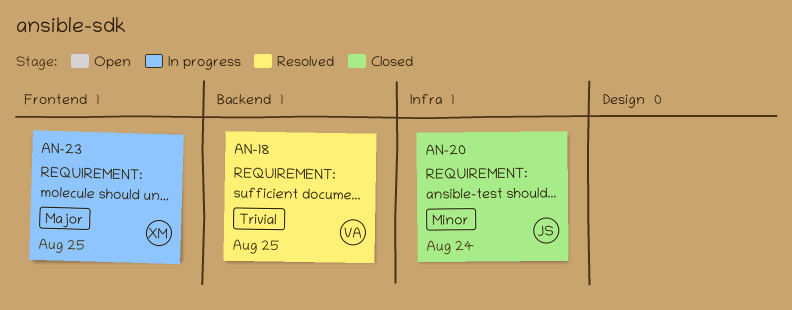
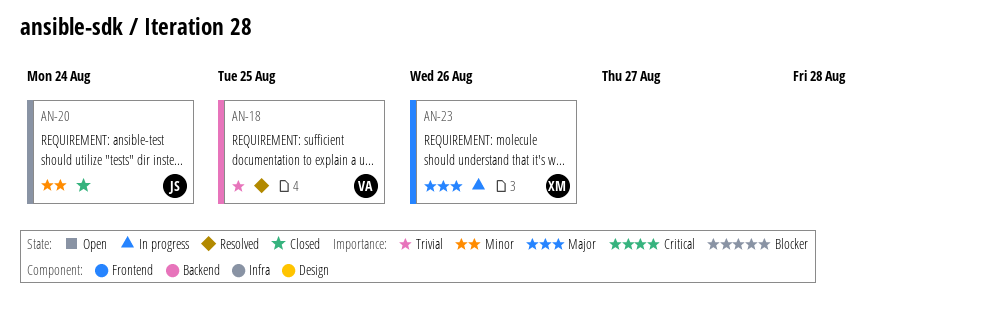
AN-23, due: Aug 25 -> Aug 26

